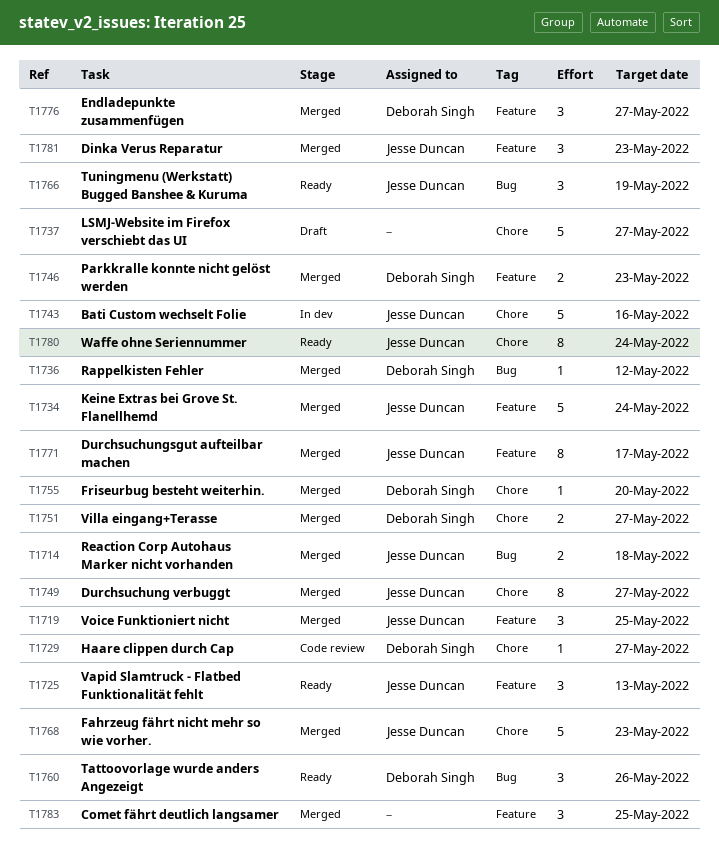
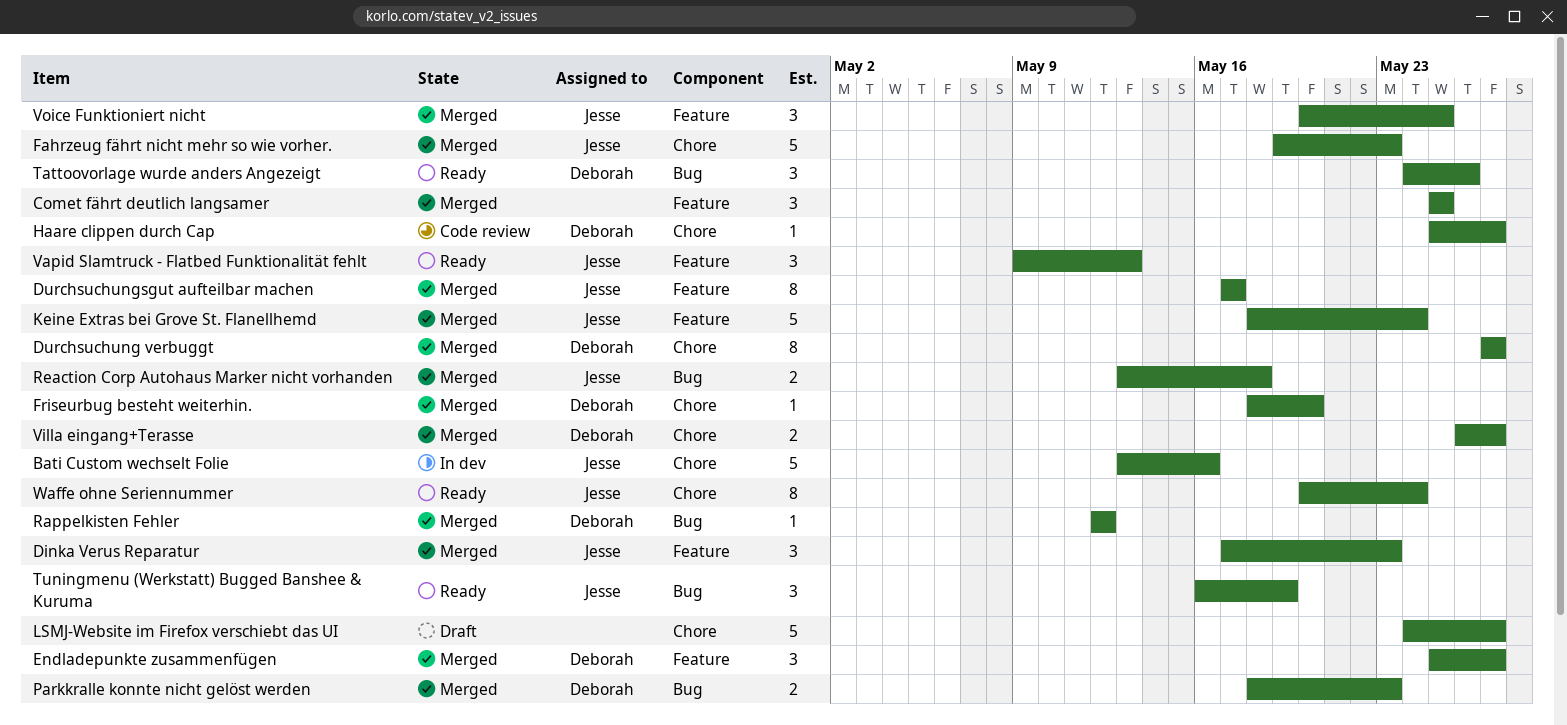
Durchsuchung verbuggt, owner: Jesse Duncan -> Deborah Singh
Parkkralle konnte nicht gelöst werden, label: Feature -> Bug

